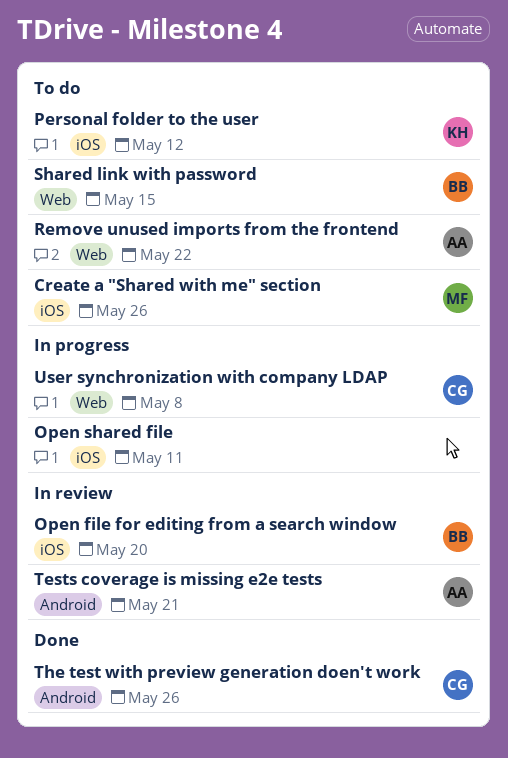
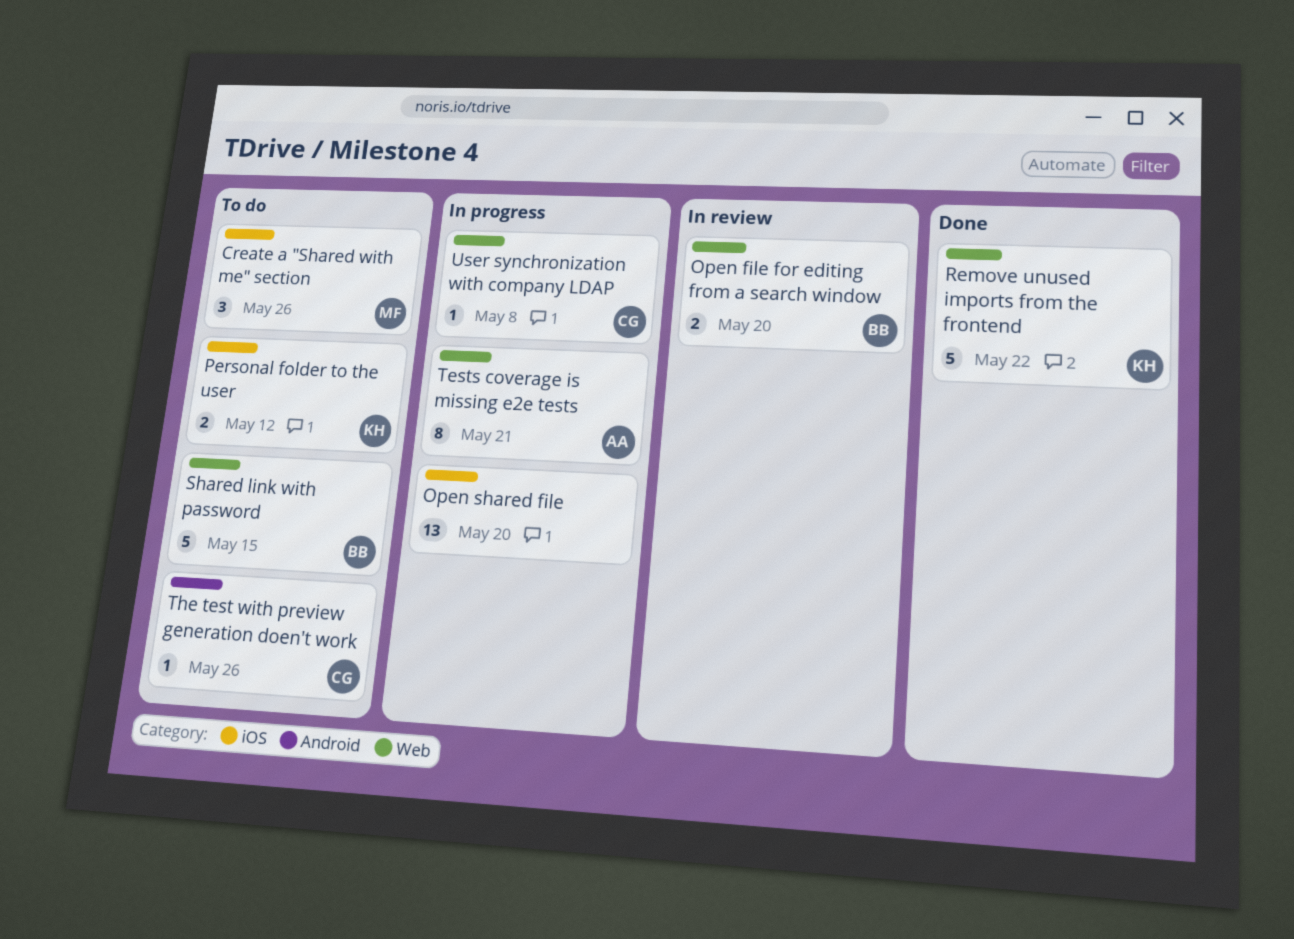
Open file for editing from a search window, label: iOS -> Web
Open shared file, due: May 11 -> May 20
Remove unused imports from the frontend, status: To do -> Done
Remove unused imports from the frontend, owner: AA -> KH
Tests coverage is missing e2e tests, status: In review -> In progress
Tests coverage is missing e2e tests, label: Android -> Web
The test with preview generation doen't work, status: Done -> To do

